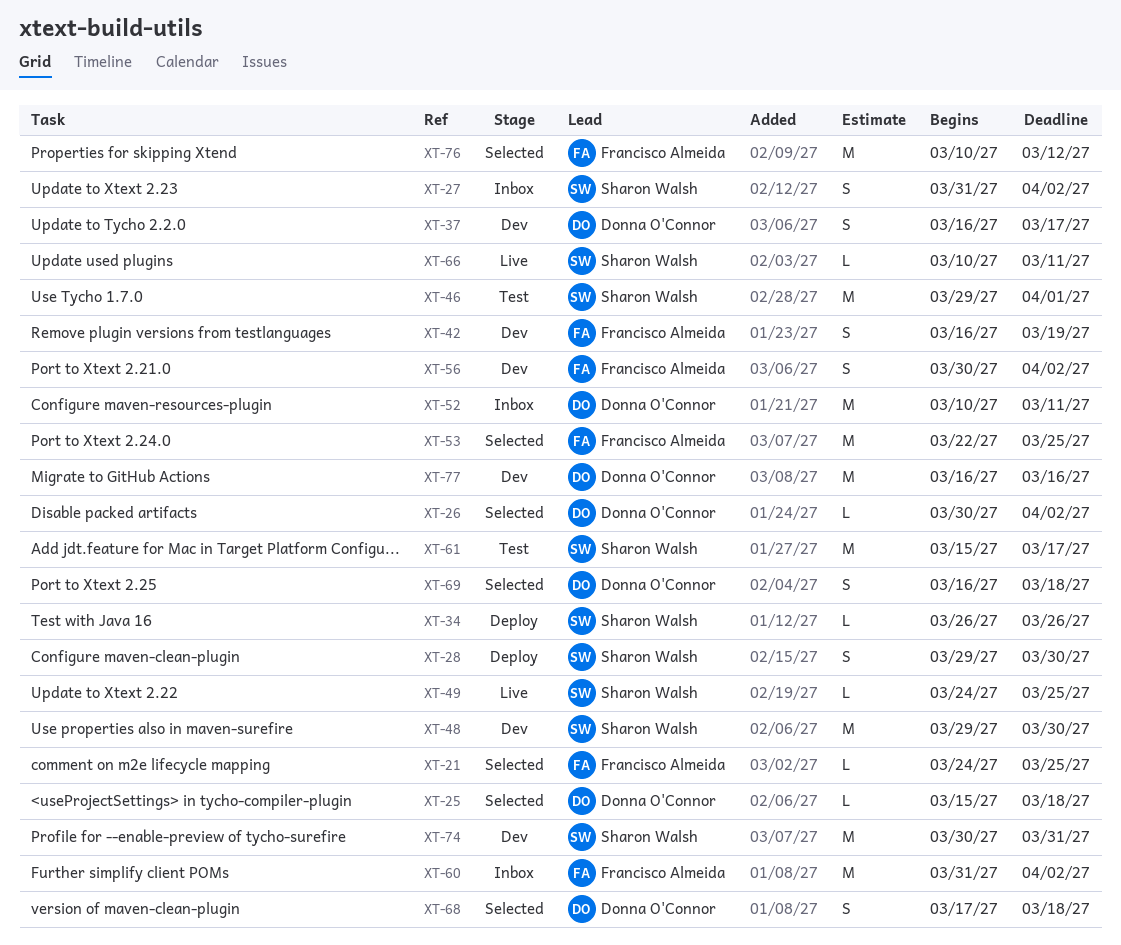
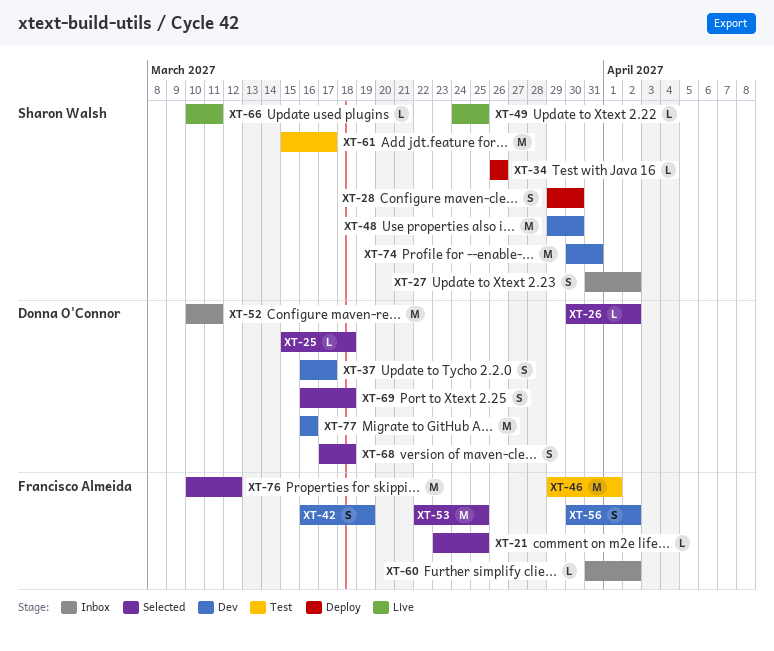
XT-21, start: Mar 24 -> Mar 23
XT-46, owner: Sharon Walsh -> Francisco Almeida
XT-60, estimate: M -> L

